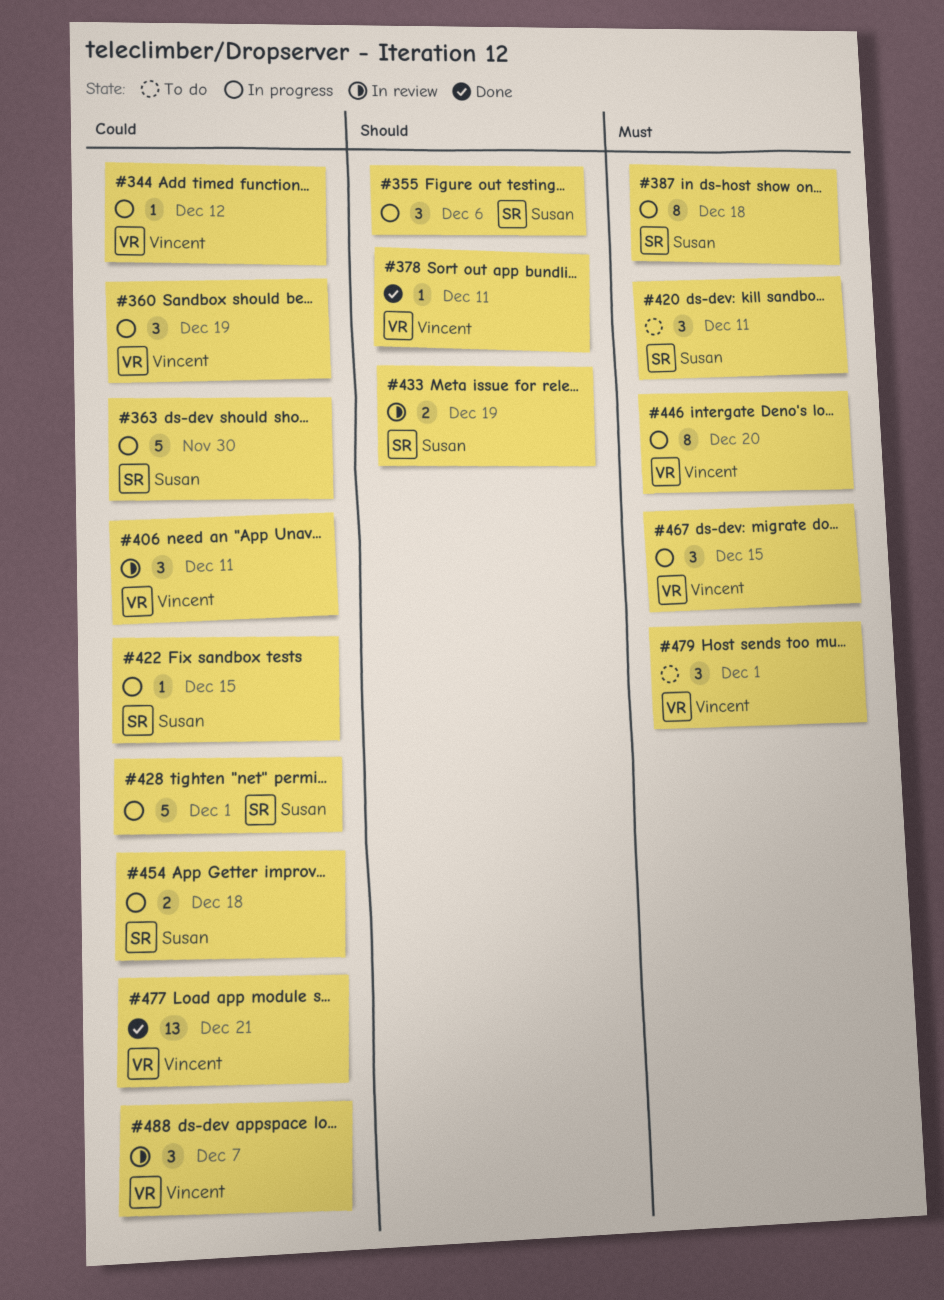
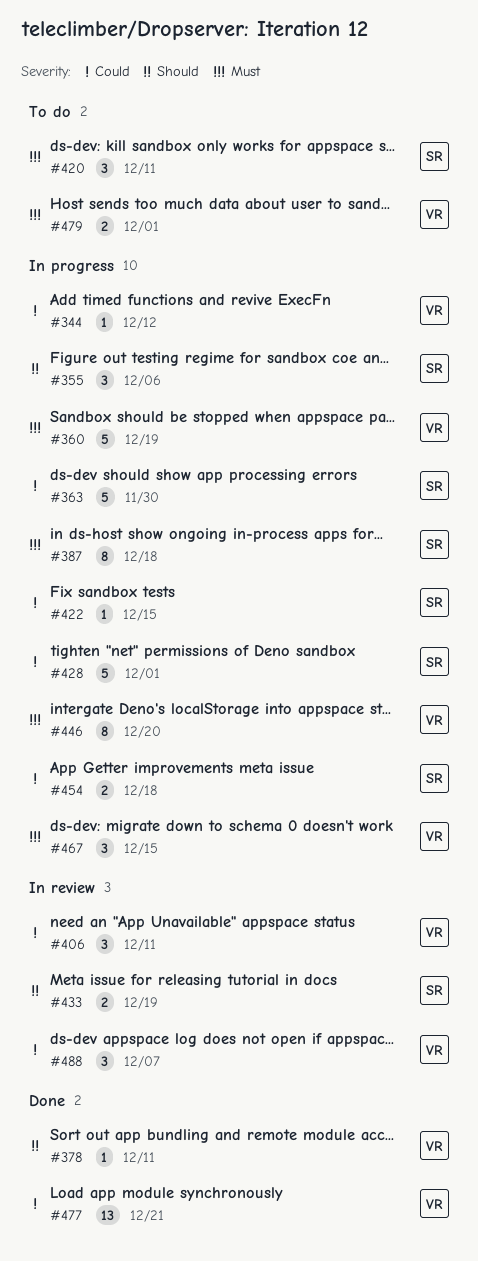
#360, priority: Could -> Must
#360, estimate: 3 -> 5
#479, estimate: 3 -> 2

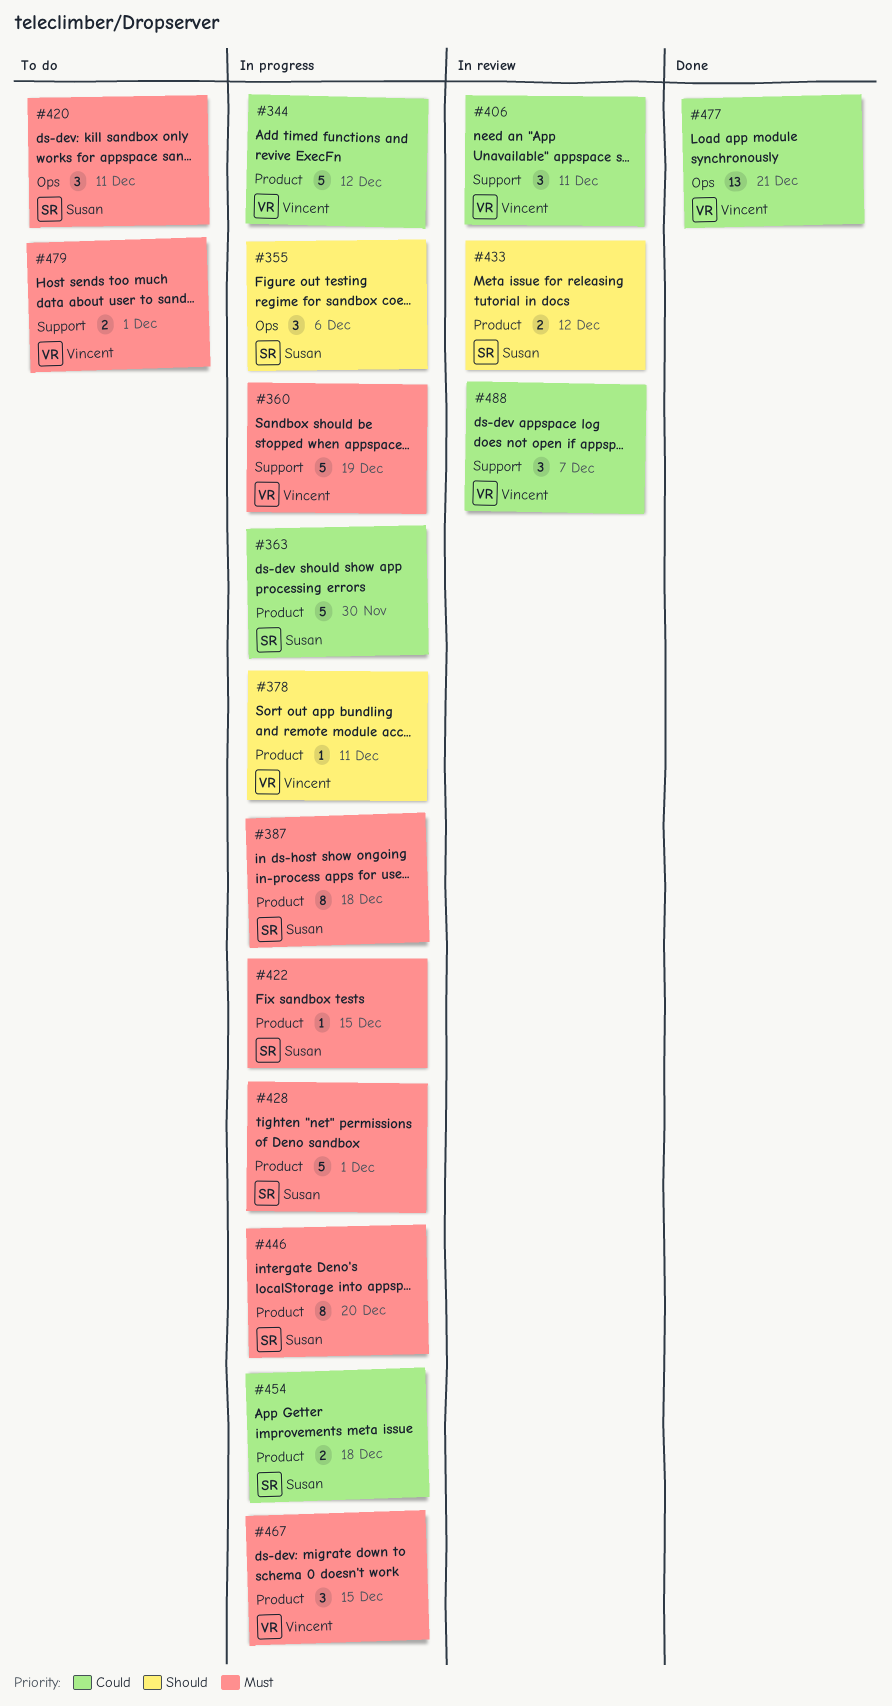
#344, estimate: 1 -> 5
#378, status: Done -> In progress
#422, priority: Could -> Must
#428, priority: Could -> Must
#433, due: Dec 19 -> Dec 12
#446, owner: Vincent -> Susan

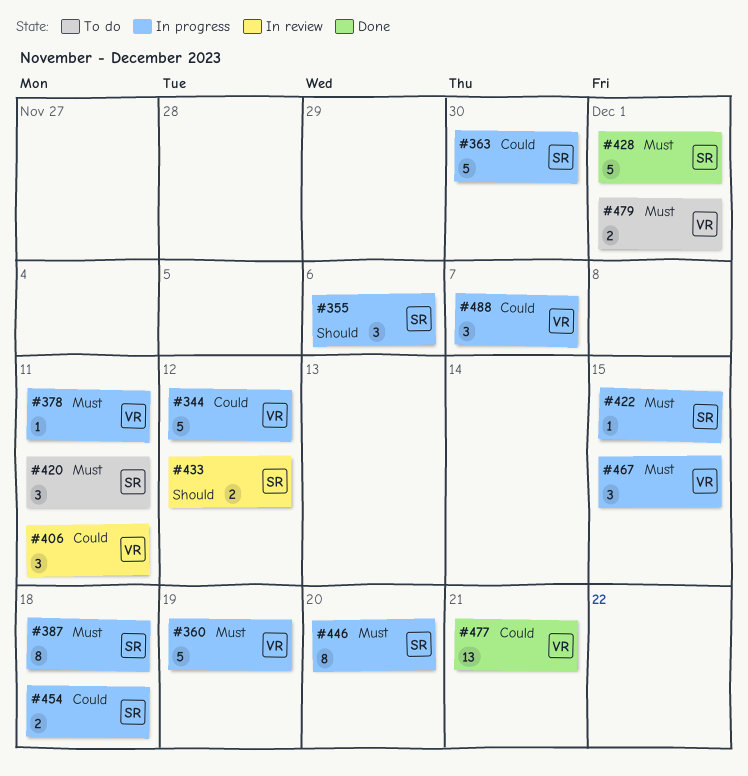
#378, priority: Should -> Must
#428, status: In progress -> Done
#488, status: In review -> In progress

